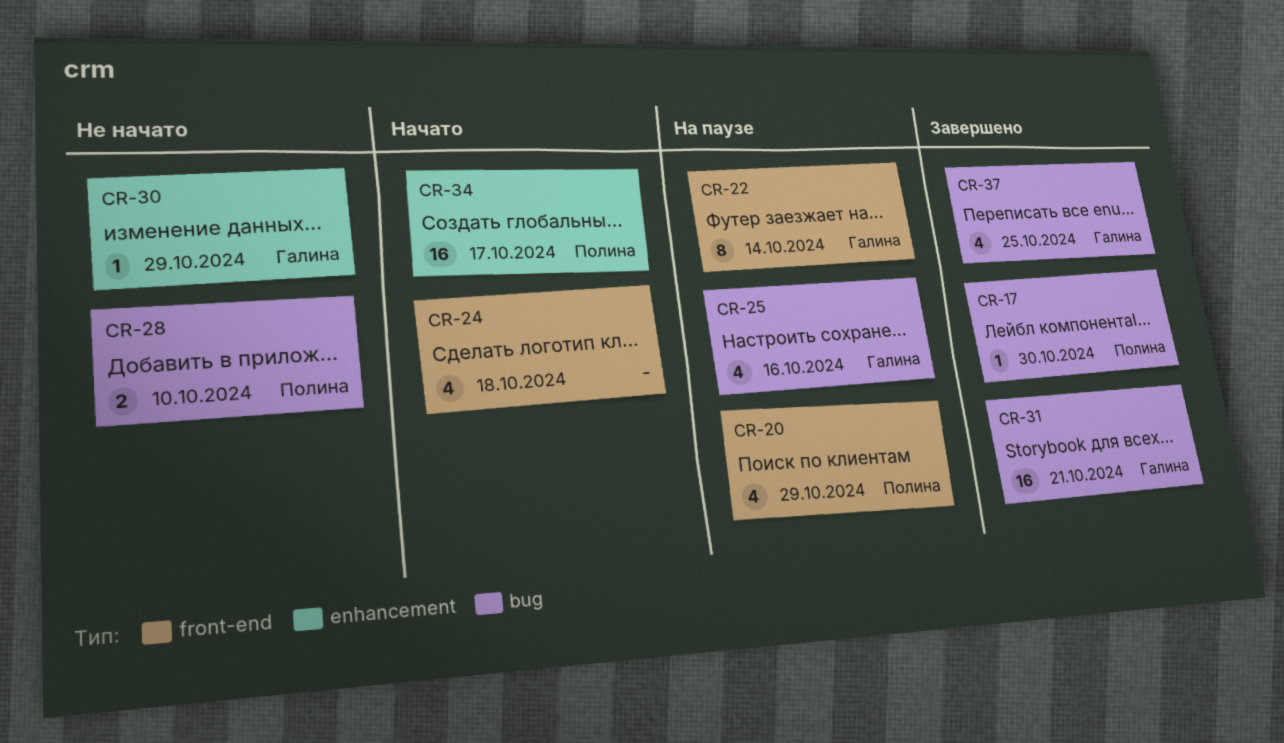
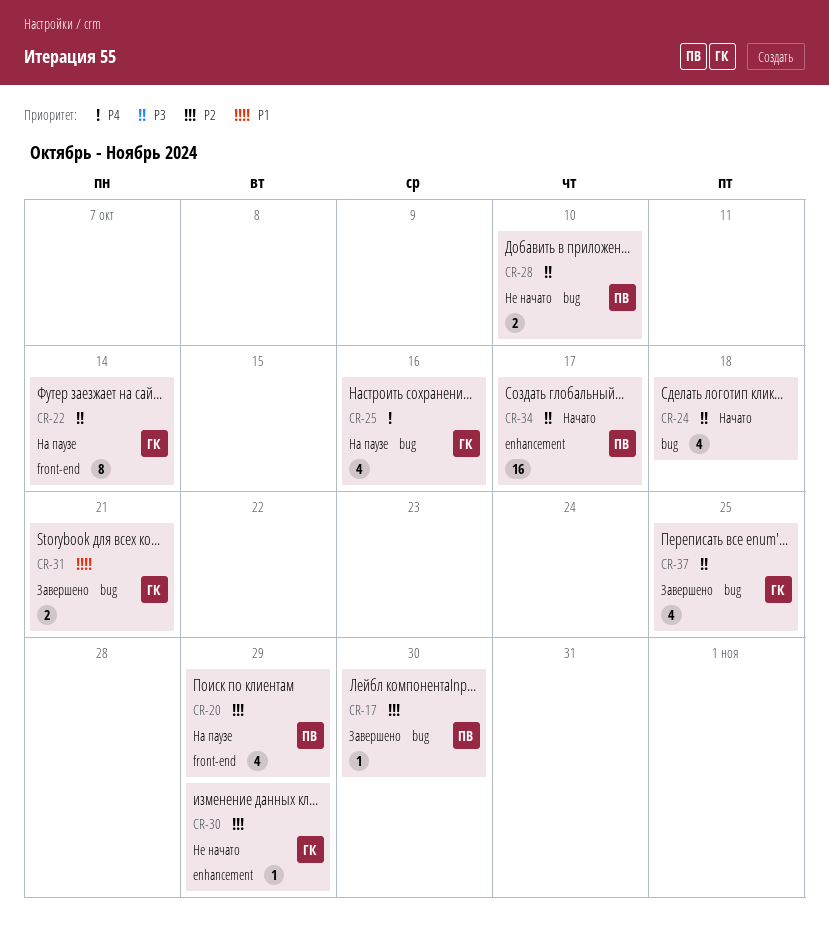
CR-24, label: front-end -> bug
CR-31, estimate: 16 -> 2

